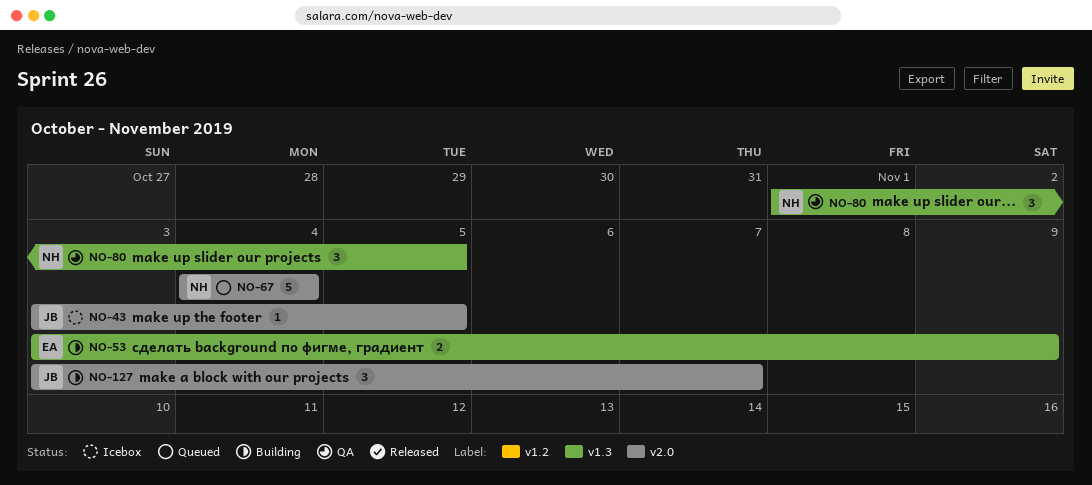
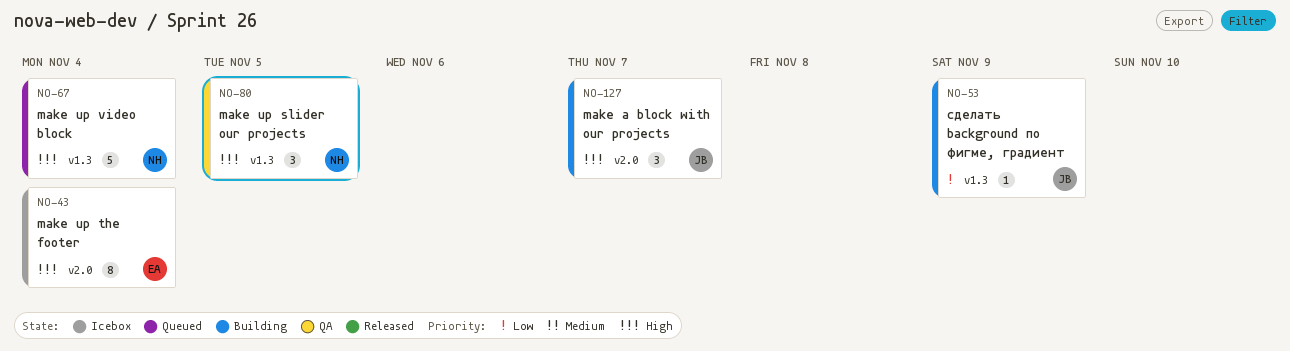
NO-43, owner: JB -> EA
NO-43, estimate: 1 -> 8
NO-43, due: Nov 5 -> Nov 4
NO-53, owner: EA -> JB
NO-53, estimate: 2 -> 1
NO-67, label: v2.0 -> v1.3

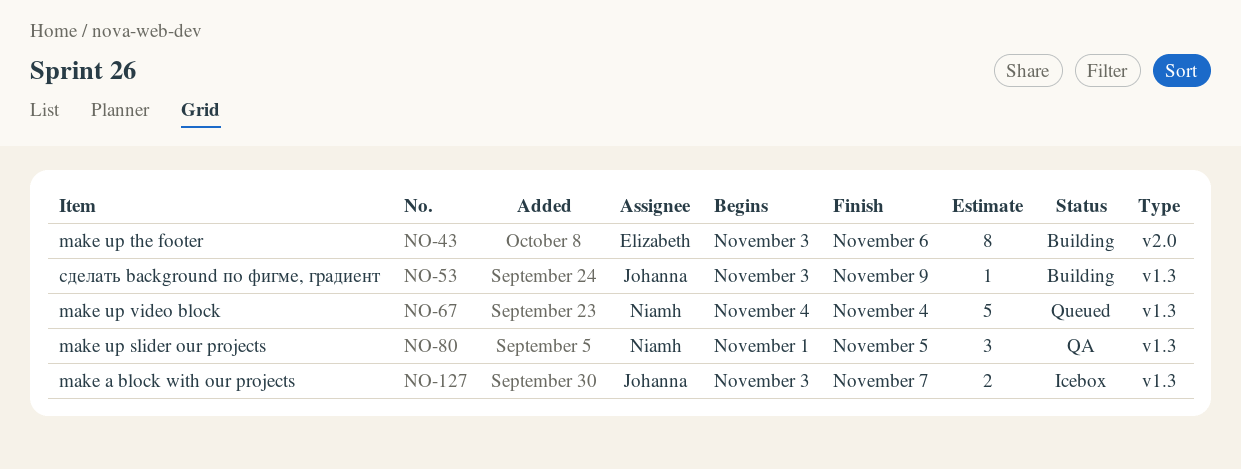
NO-43, status: Icebox -> Building
NO-43, due: Nov 4 -> Nov 6
NO-127, status: Building -> Icebox
NO-127, label: v2.0 -> v1.3
NO-127, estimate: 3 -> 2

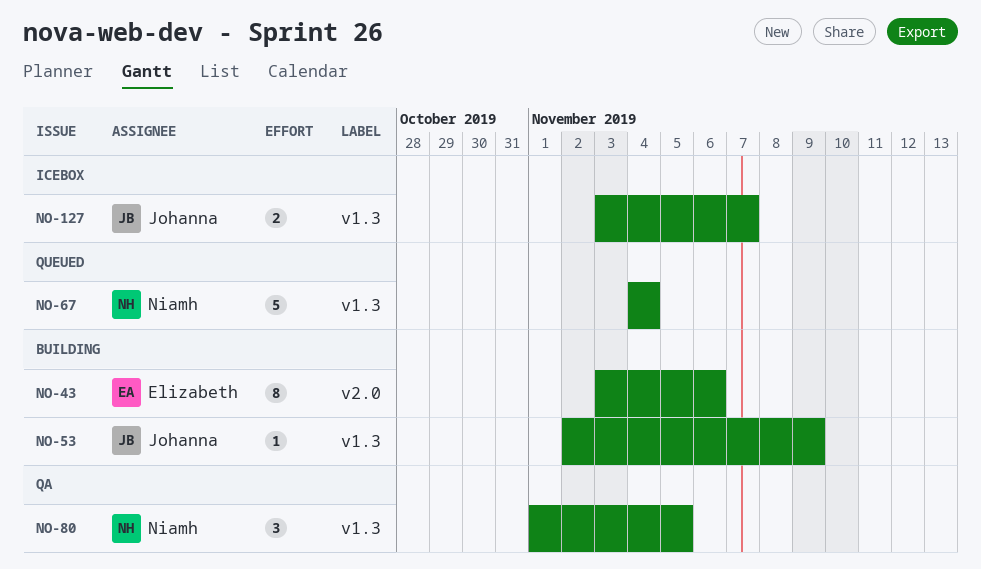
NO-53, start: Nov 3 -> Nov 2

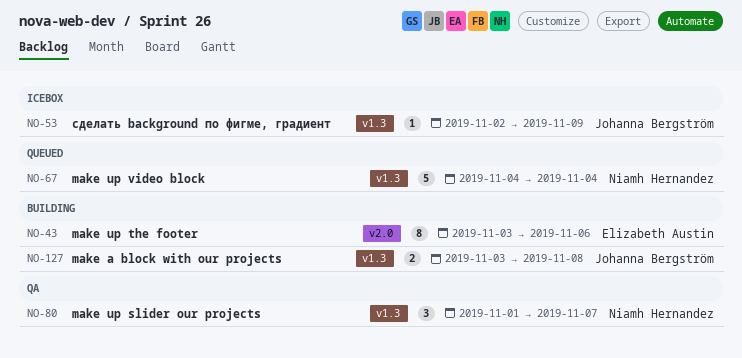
NO-53, status: Building -> Icebox
NO-80, due: Nov 5 -> Nov 7
NO-127, status: Icebox -> Building
NO-127, due: Nov 7 -> Nov 8

